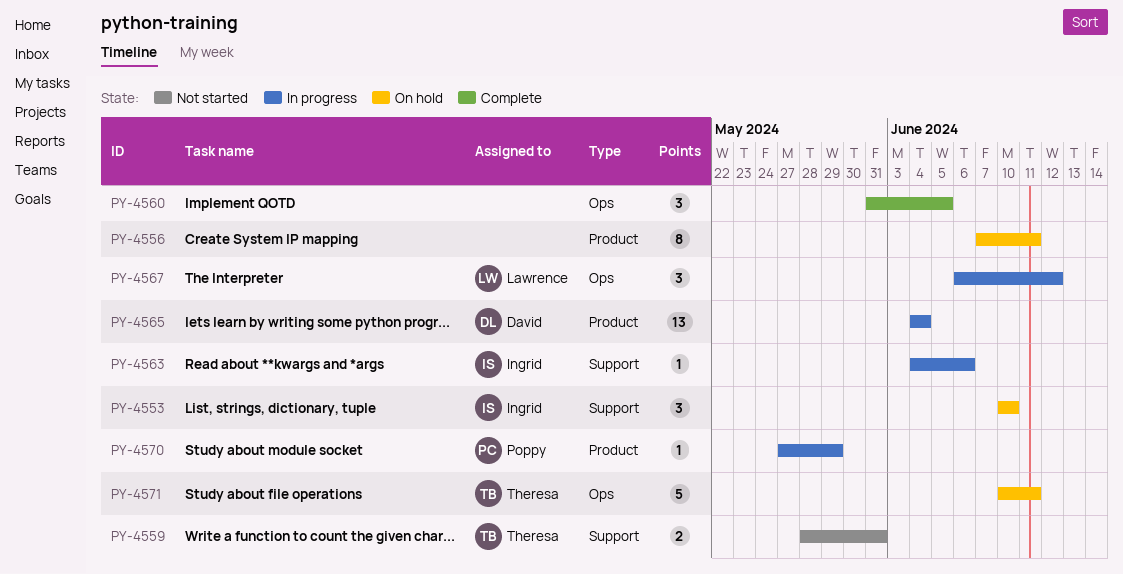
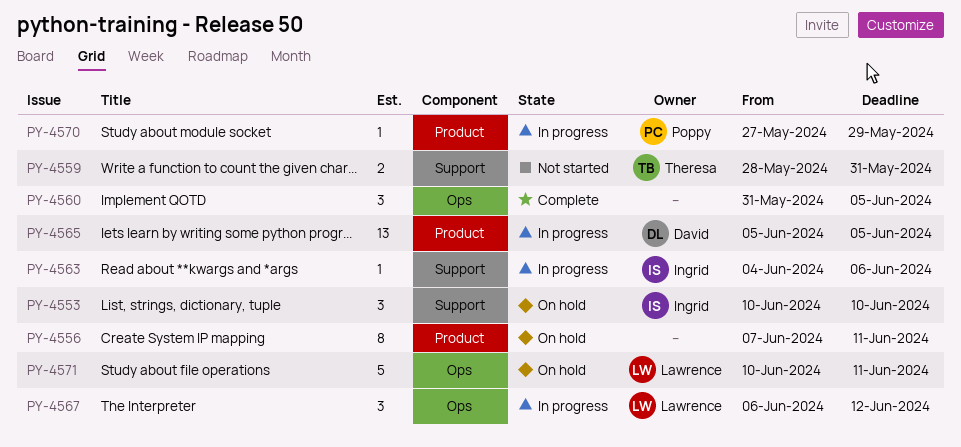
PY-4565, start: Jun 4 -> Jun 5
PY-4565, due: Jun 4 -> Jun 5
PY-4571, owner: Theresa -> Lawrence

